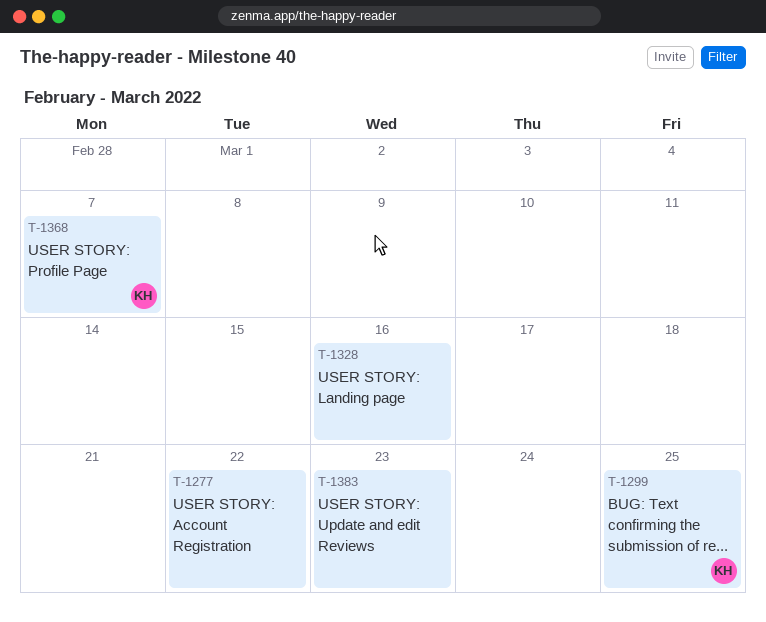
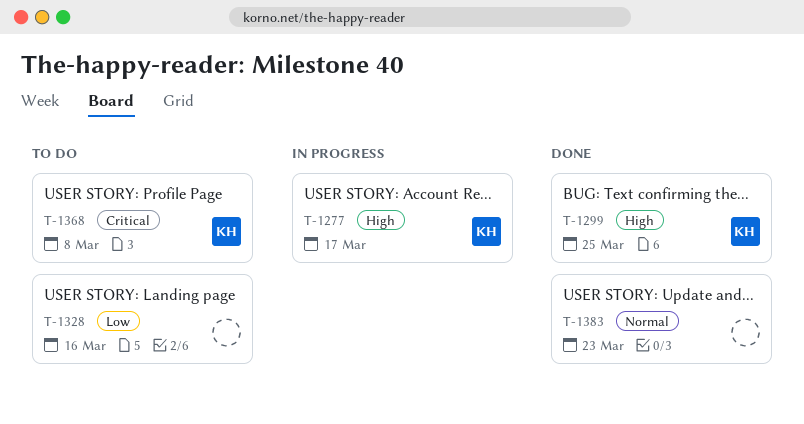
T-1277, owner: none -> KH
T-1277, due: Mar 22 -> Mar 17
T-1368, due: Mar 7 -> Mar 8

